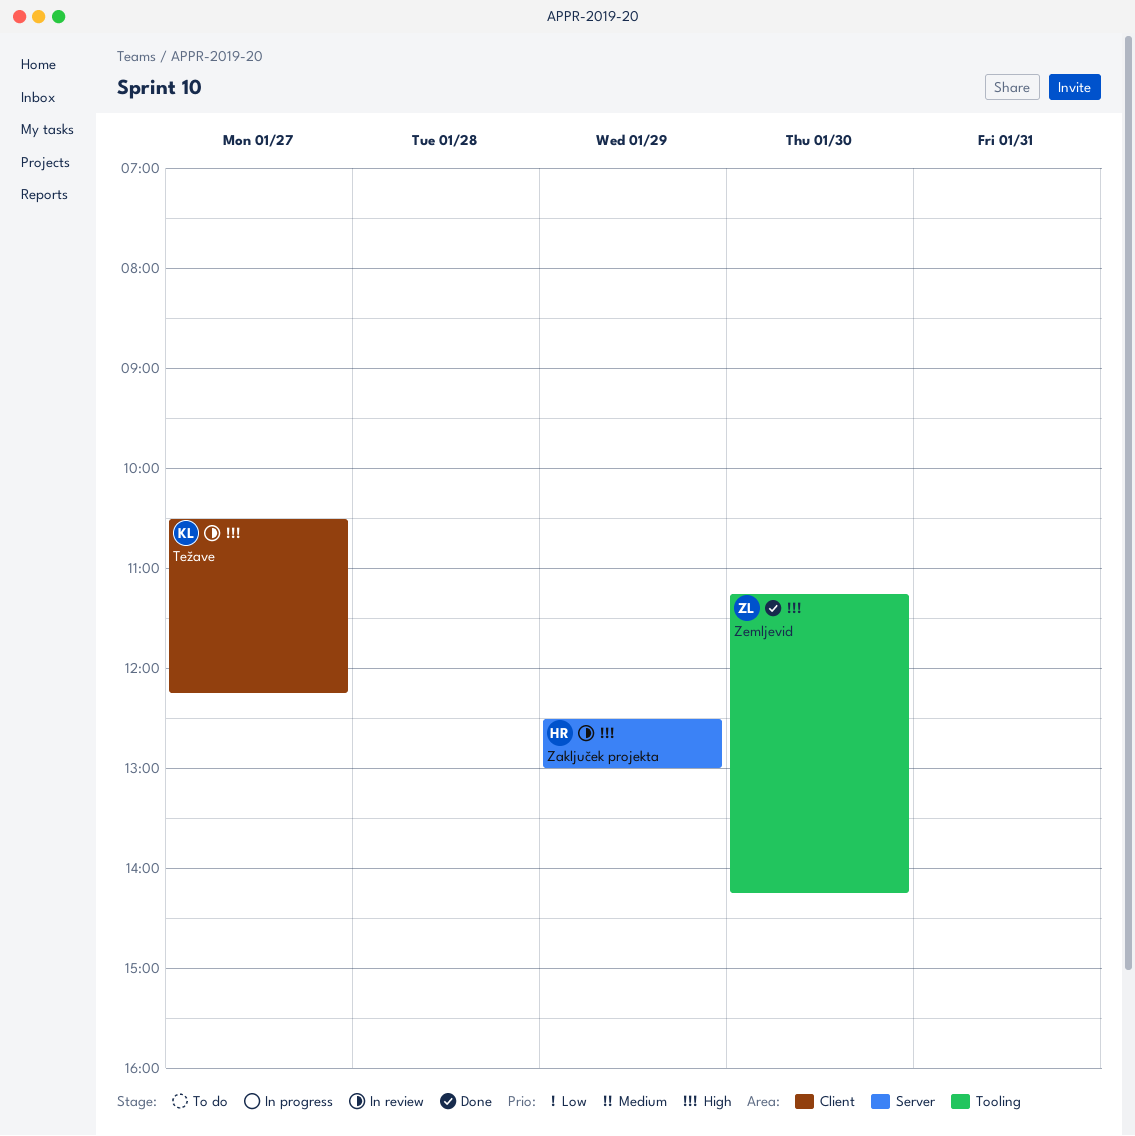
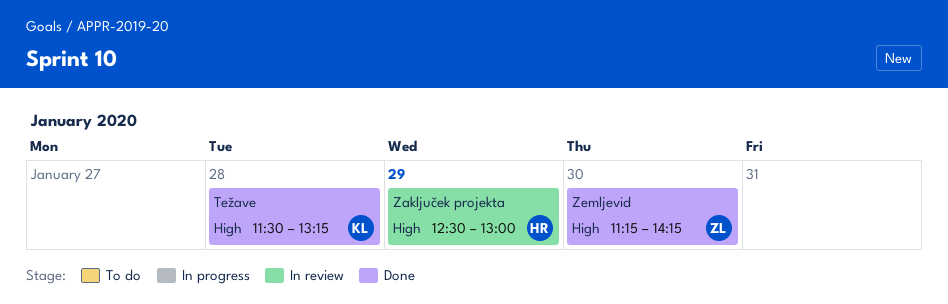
Težave, status: In review -> Done
Težave, day: Jan 27 -> Jan 28
Težave, begins: 10:30 -> 11:30
Težave, ends: 12:15 -> 13:15

